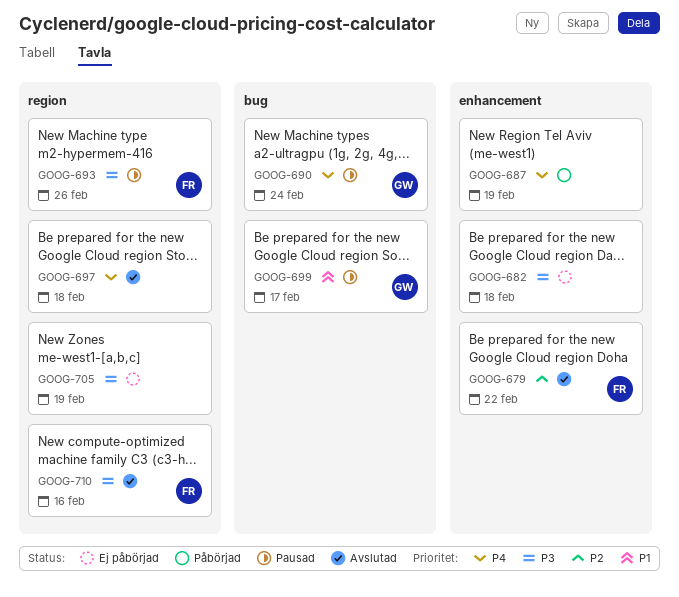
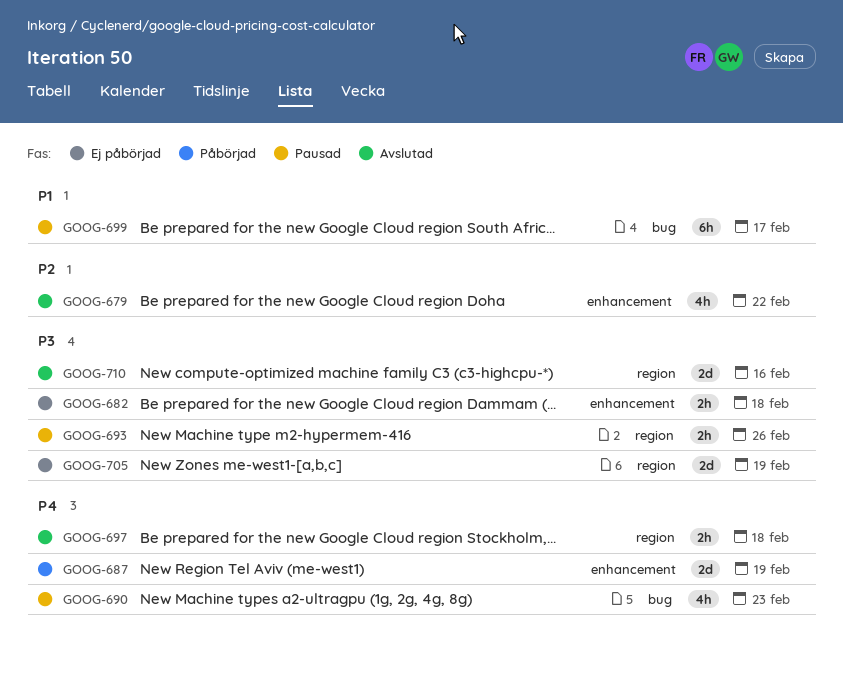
GOOG-690, due: Feb 24 -> Feb 23

